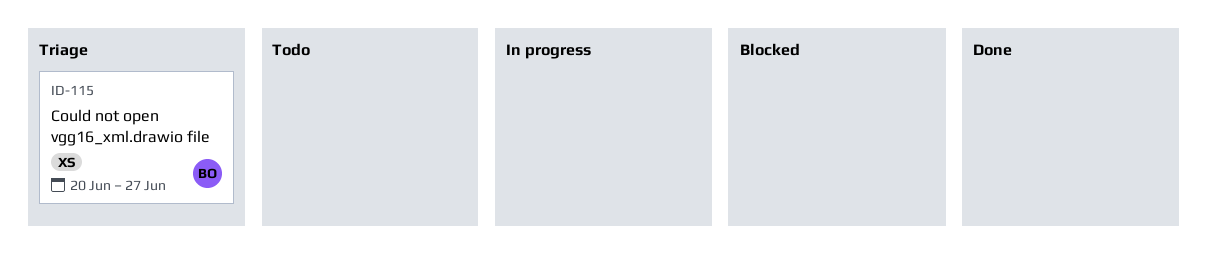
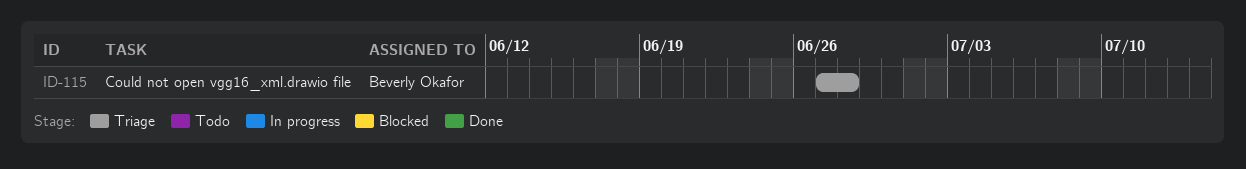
ID-115, start: Jun 20 -> Jun 27
ID-115, due: Jun 27 -> Jun 28

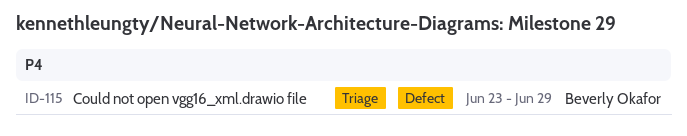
ID-115, start: Jun 27 -> Jun 23
ID-115, due: Jun 28 -> Jun 29

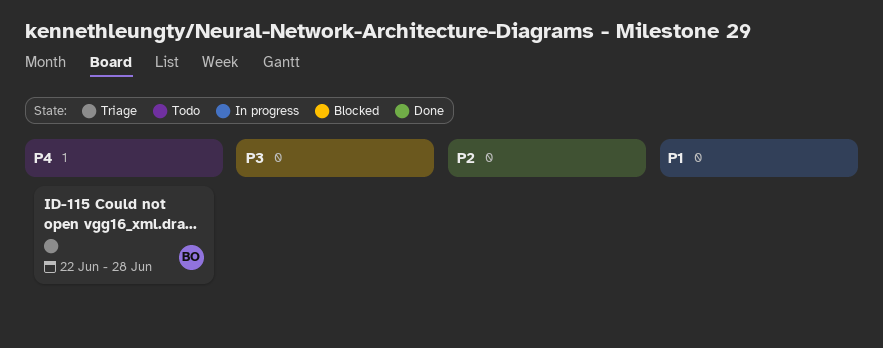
ID-115, start: Jun 23 -> Jun 22
ID-115, due: Jun 29 -> Jun 28

